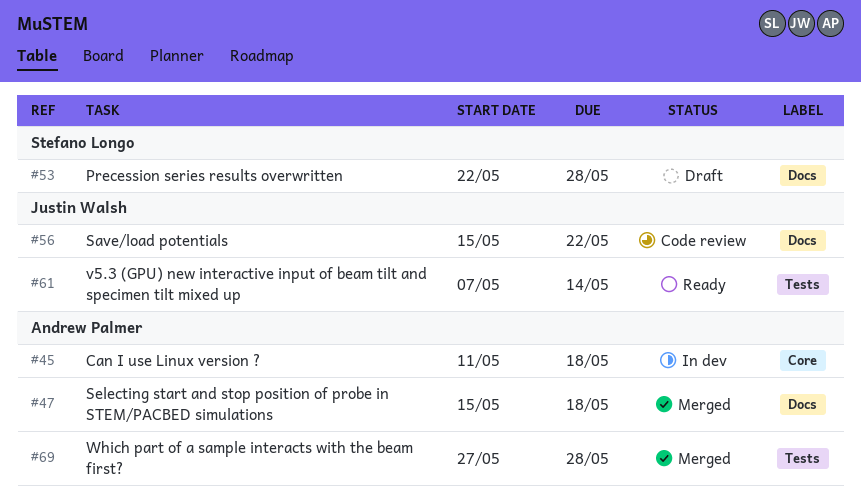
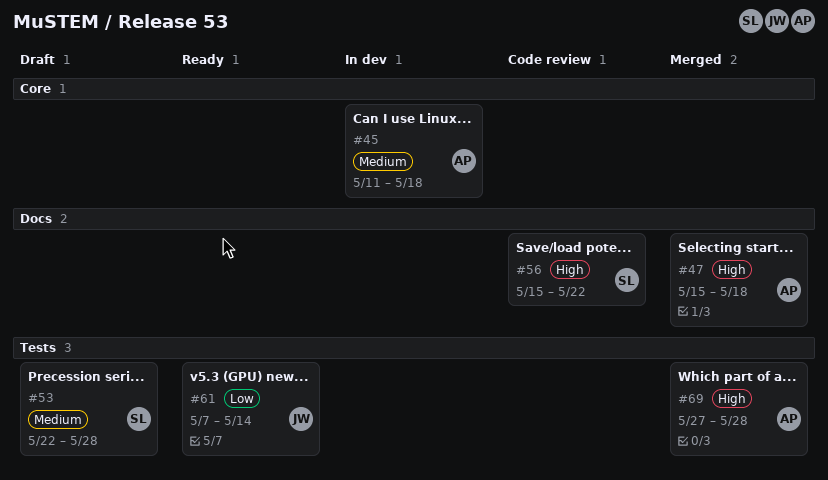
#53, label: Docs -> Tests
#56, owner: Justin Walsh -> Stefano Longo

